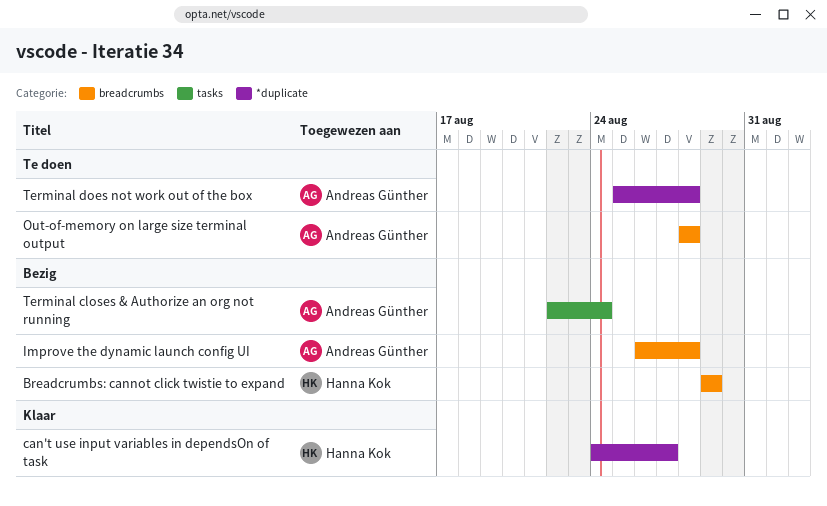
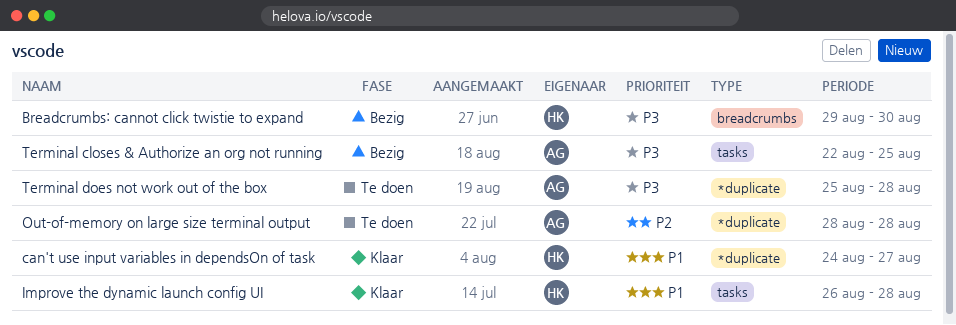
Breadcrumbs: cannot click twistie to expand, due: Aug 29 -> Aug 30
Improve the dynamic launch config UI, status: Bezig -> Klaar
Improve the dynamic launch config UI, owner: Andreas Günther -> Hanna Kok
Improve the dynamic launch config UI, label: breadcrumbs -> tasks
Out-of-memory on large size terminal output, label: breadcrumbs -> *duplicate
Terminal closes & Authorize an org not running, due: Aug 24 -> Aug 25

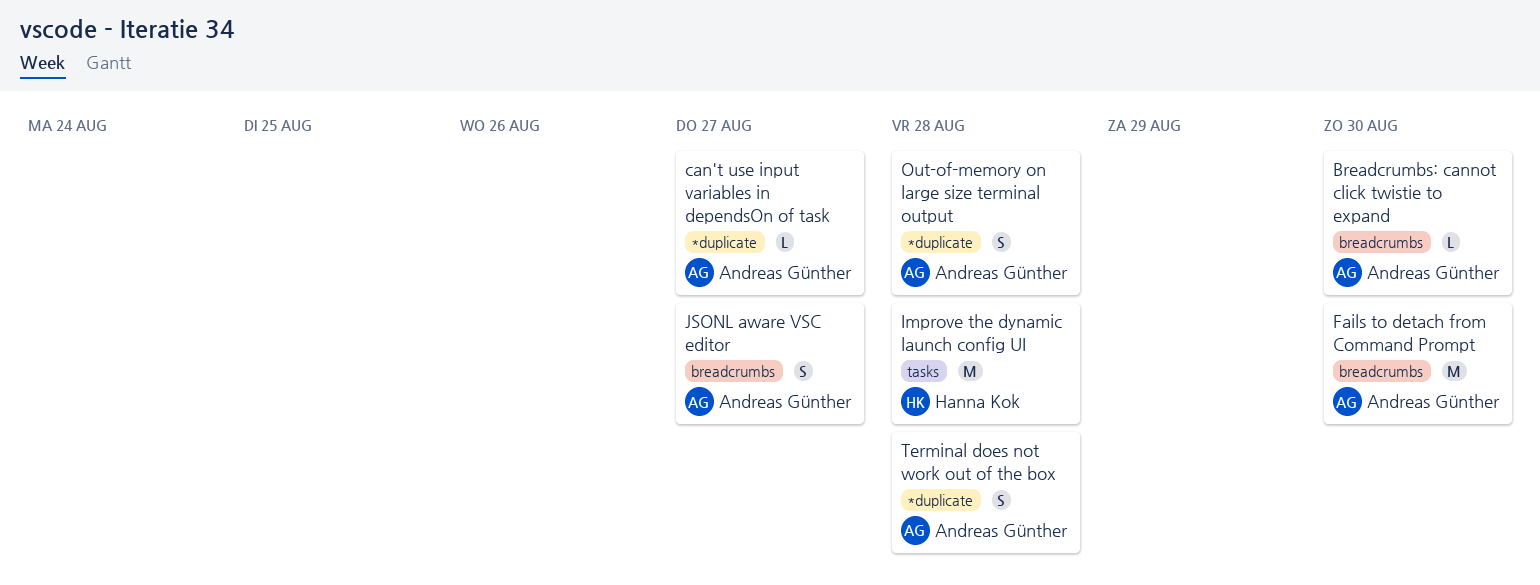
Breadcrumbs: cannot click twistie to expand, owner: Hanna Kok -> Andreas Günther
can't use input variables in dependsOn of task, owner: Hanna Kok -> Andreas Günther
Fails to detach from Command Prompt: none -> present
JSONL aware VSC editor: none -> present
Terminal closes & Authorize an org not running: present -> none

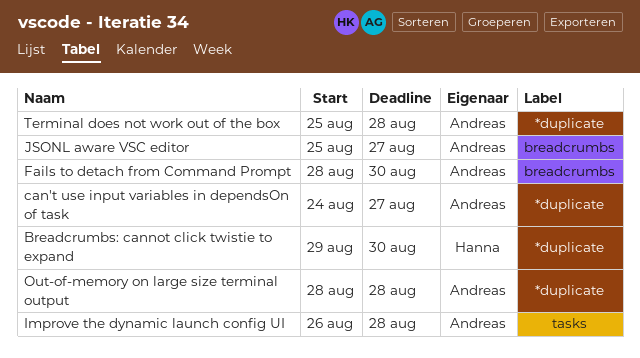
Breadcrumbs: cannot click twistie to expand, owner: Andreas Günther -> Hanna Kok
Breadcrumbs: cannot click twistie to expand, label: breadcrumbs -> *duplicate
Improve the dynamic launch config UI, owner: Hanna Kok -> Andreas Günther

